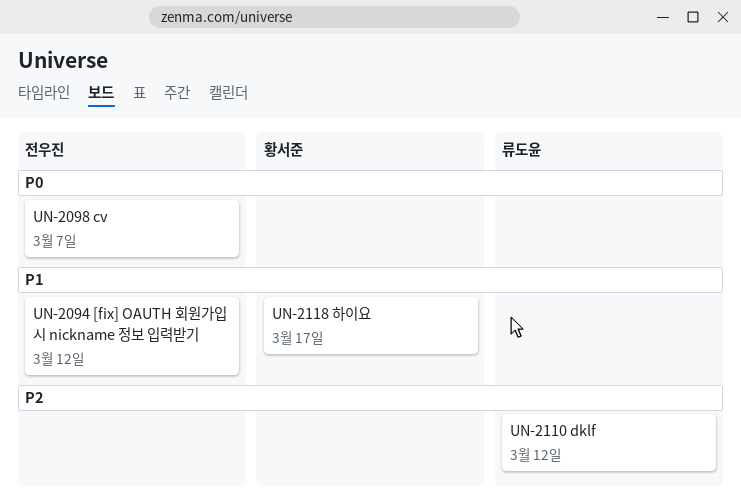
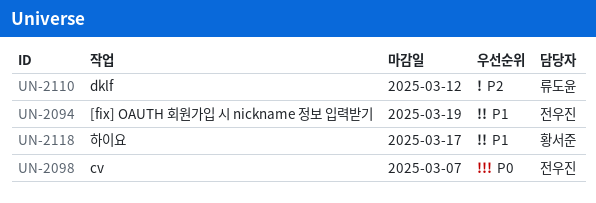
UN-2094, due: Mar 12 -> Mar 19

